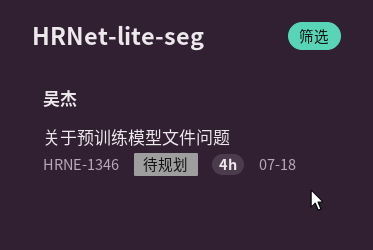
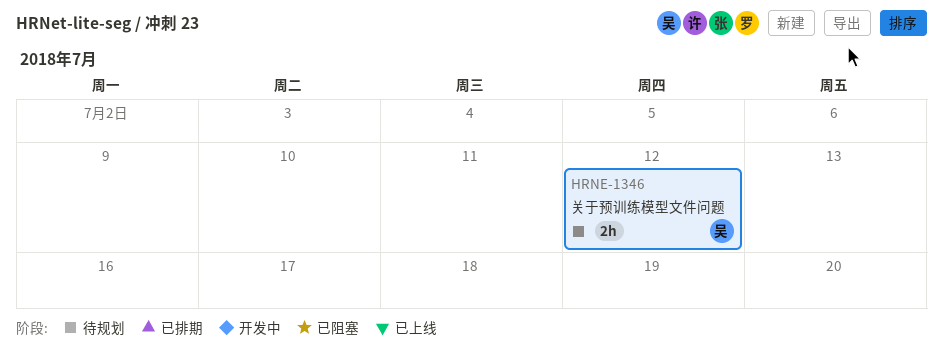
HRNE-1346, estimate: 4h -> 2h
HRNE-1346, due: Jul 18 -> Jul 12

